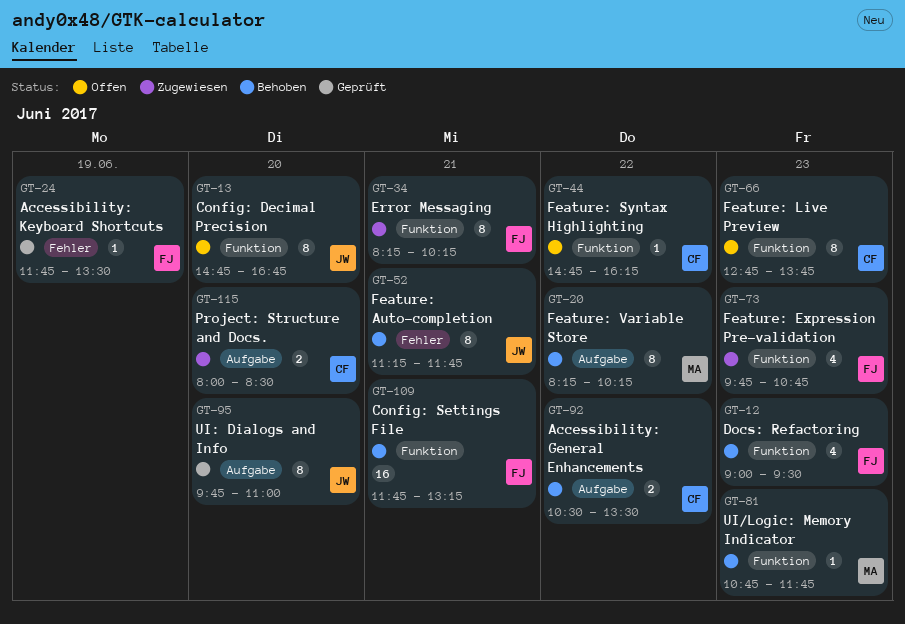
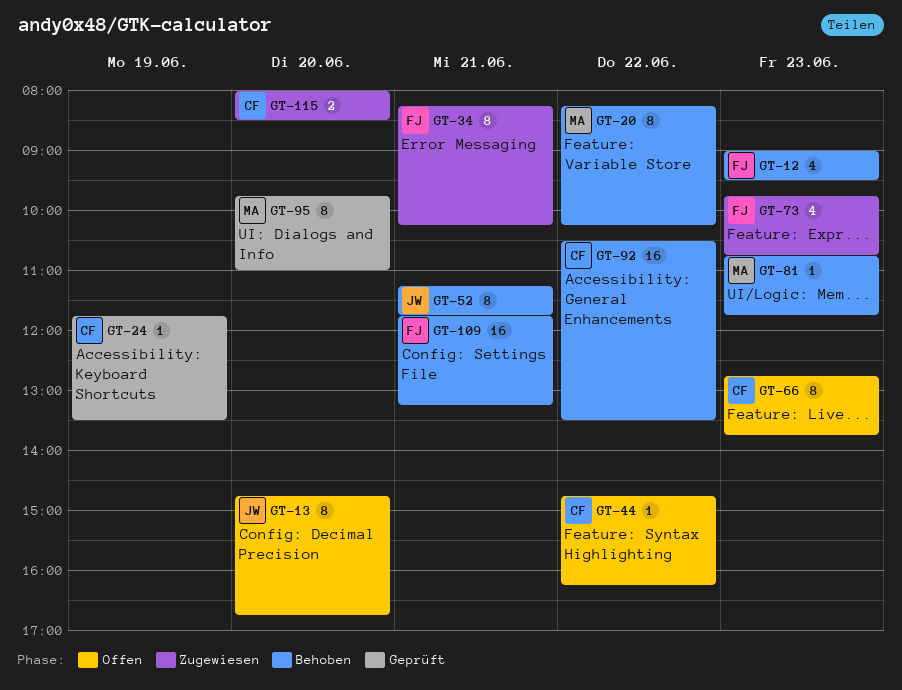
GT-24, owner: FJ -> CF
GT-92, estimate: 2 -> 16
GT-95, owner: JW -> MA

